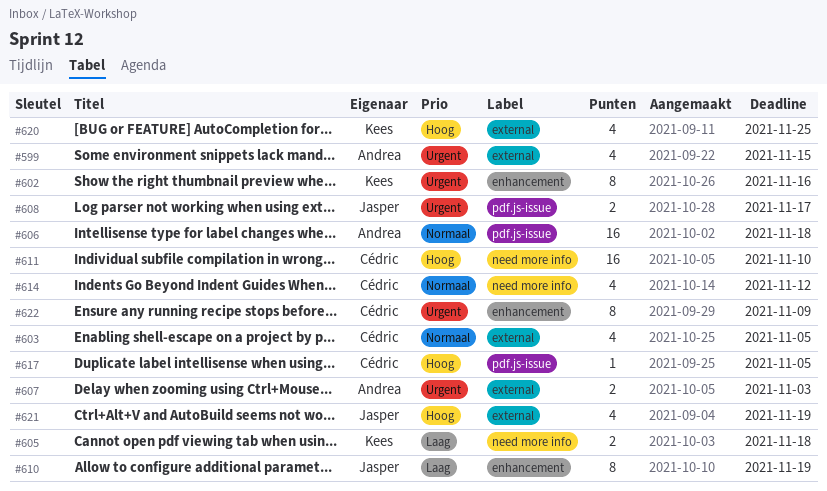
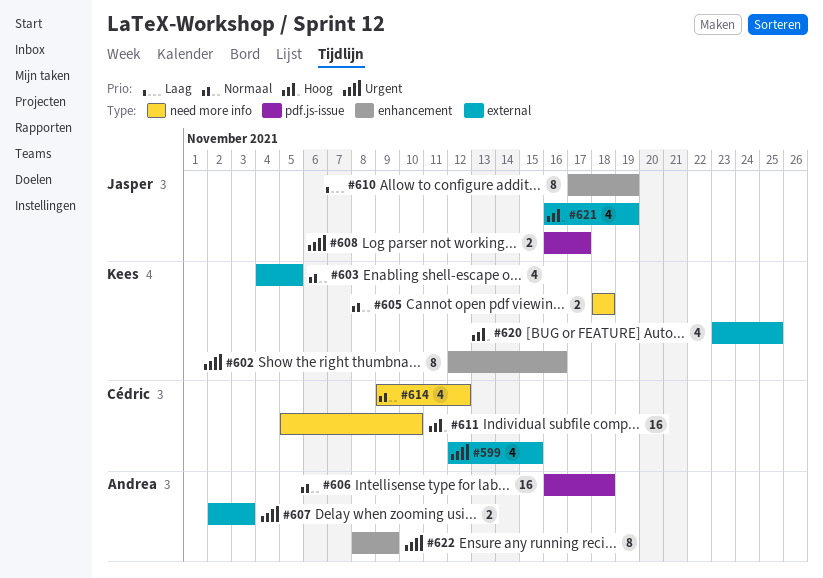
#599, owner: Andrea -> Cédric
#603, owner: Cédric -> Kees
#605, priority: Laag -> Normaal
#617: present -> none
#622, owner: Cédric -> Andrea

